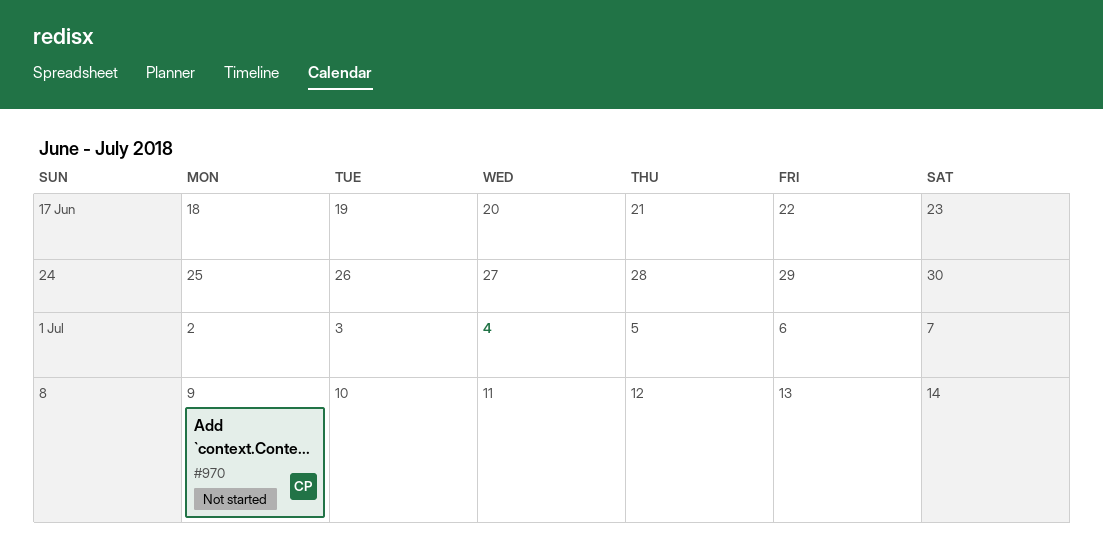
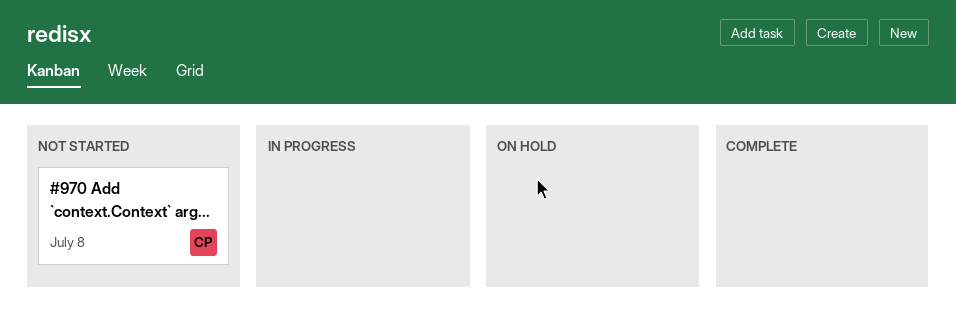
#970, due: Jul 9 -> Jul 8

